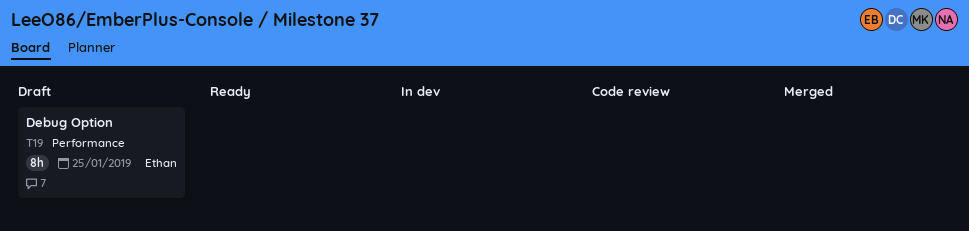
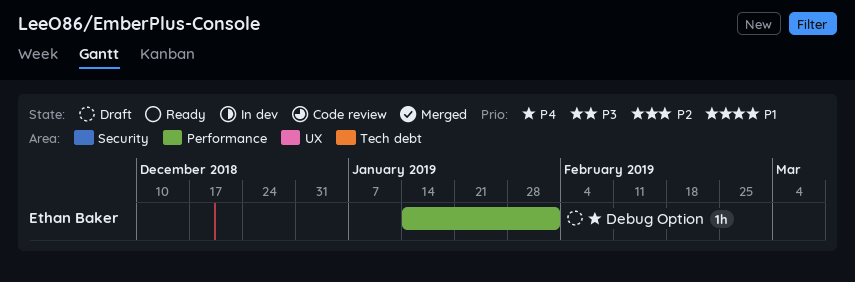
Debug Option, estimate: 8h -> 1h
Debug Option, due: Jan 25 -> Feb 1

